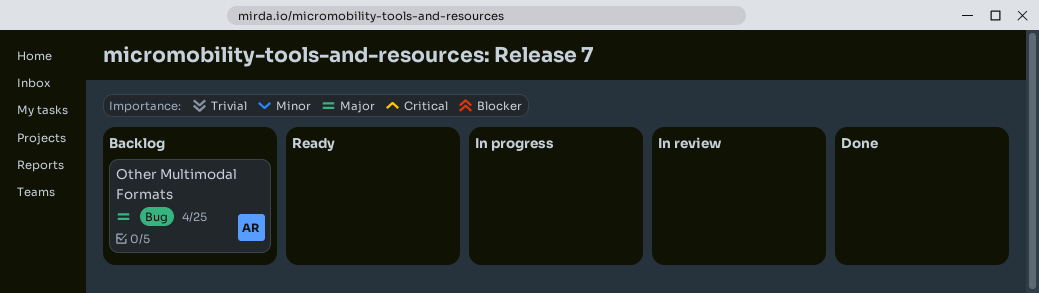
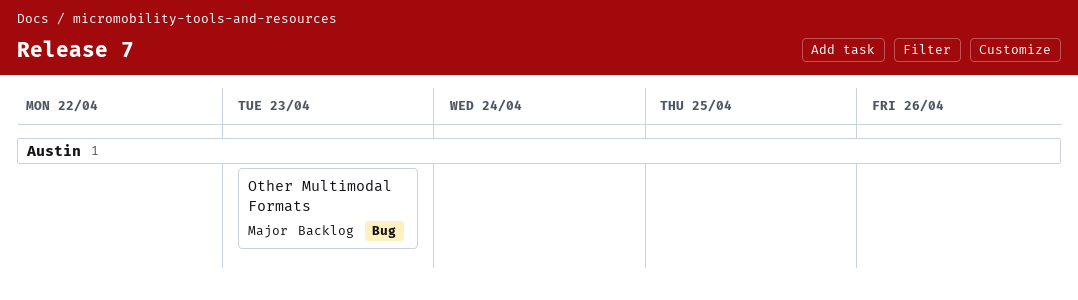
Other Multimodal Formats, due: Apr 25 -> Apr 23

